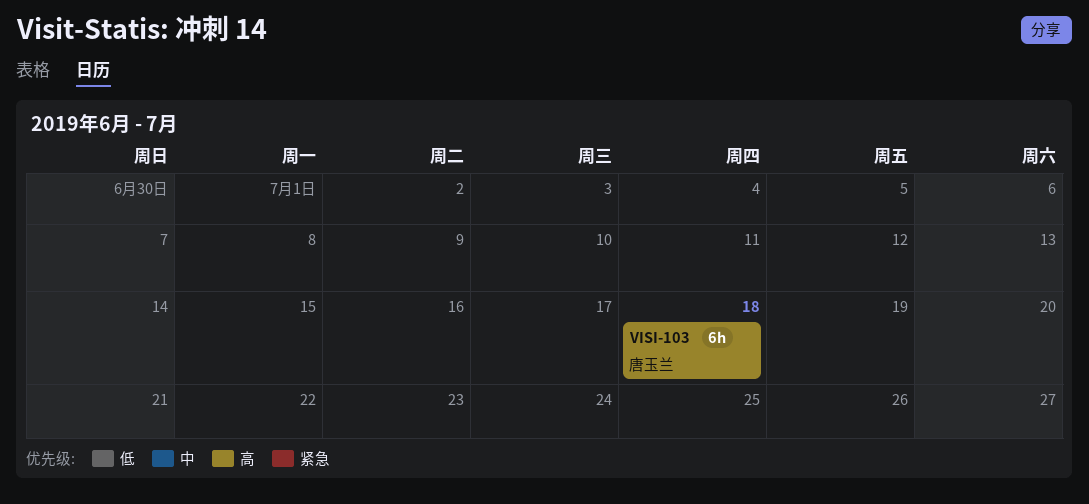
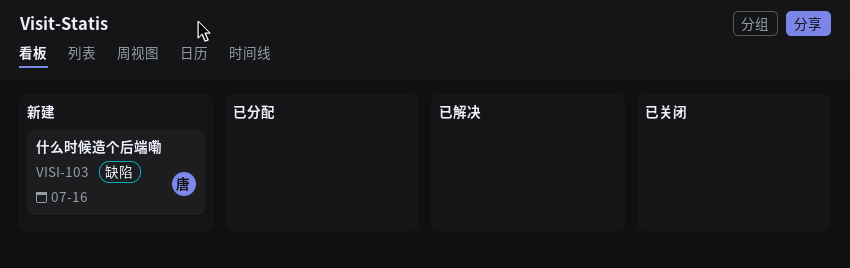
VISI-103, due: Jul 18 -> Jul 16

